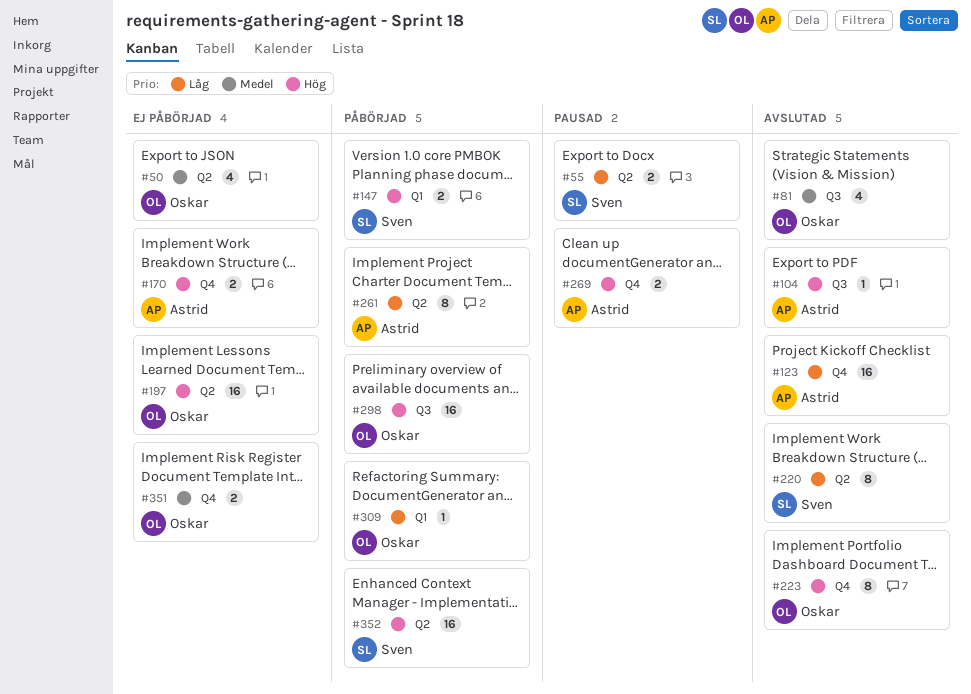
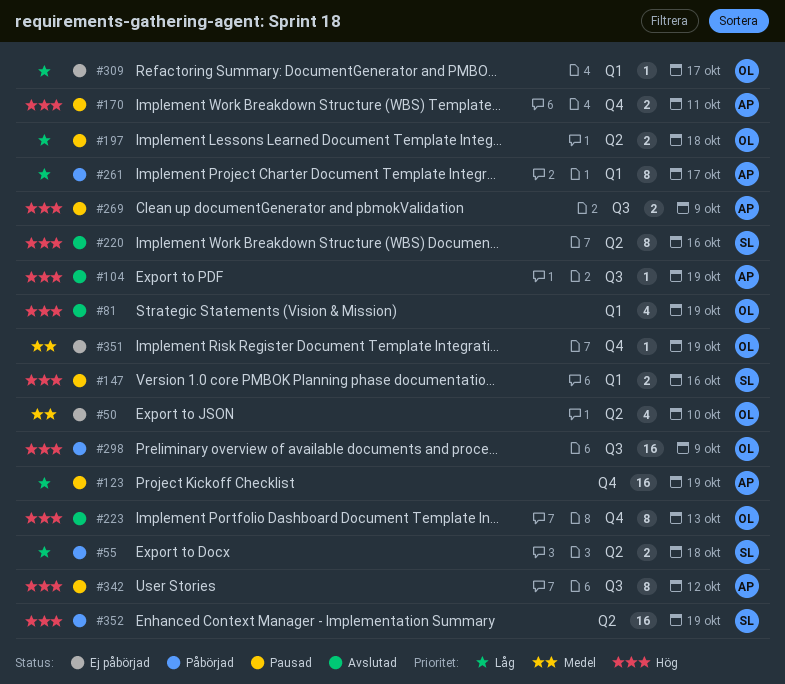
#55, status: Pausad -> Påbörjad
#81, priority: Medel -> Hög
#81, label: Q3 -> Q1
#123, status: Avslutad -> Pausad
#147, status: Påbörjad -> Pausad
#170, status: Ej påbörjad -> Pausad
#197, status: Ej påbörjad -> Pausad
#197, priority: Hög -> Låg
#197, estimate: 16 -> 2
#220, priority: Låg -> Hög
#261, label: Q2 -> Q1
#269, label: Q4 -> Q3
#309, status: Påbörjad -> Ej påbörjad
#342: none -> present
#351, estimate: 2 -> 1

